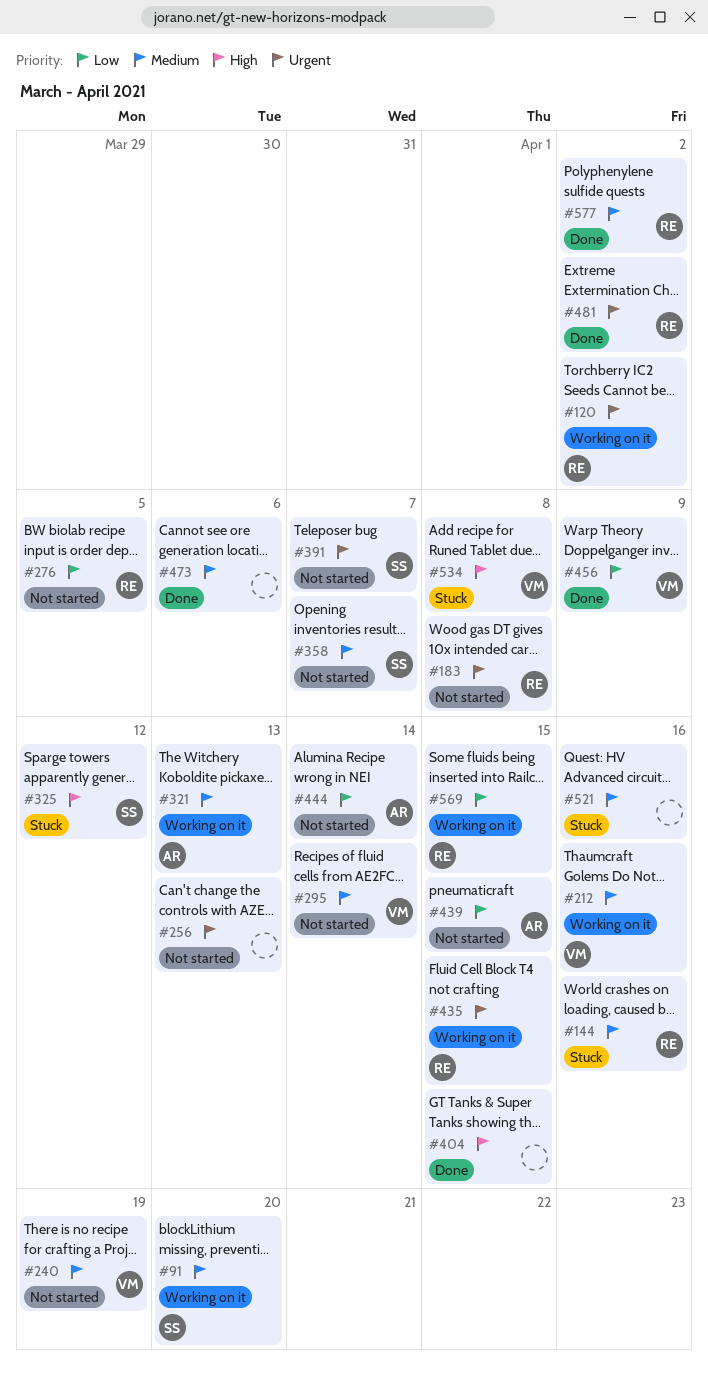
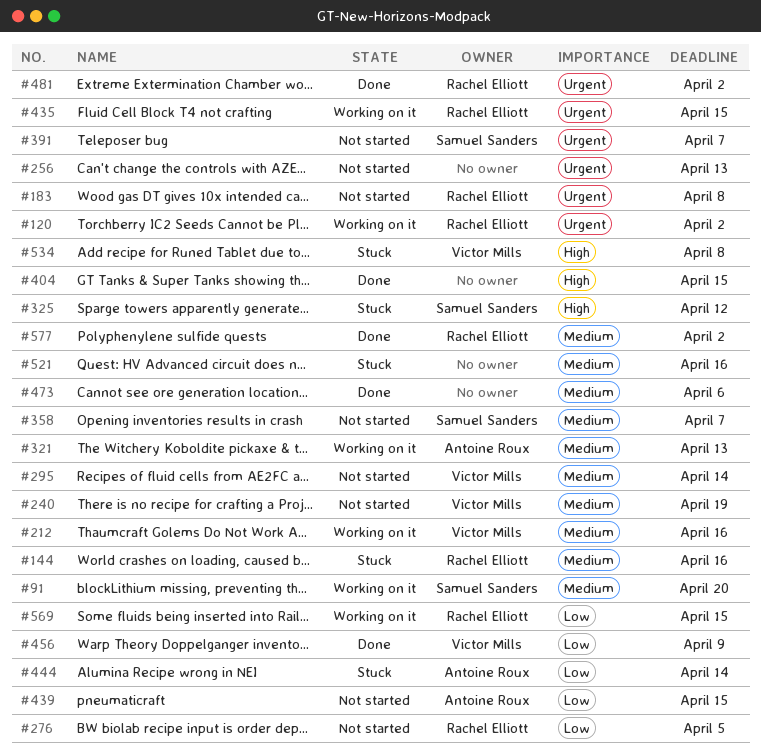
#444, status: Not started -> Stuck

